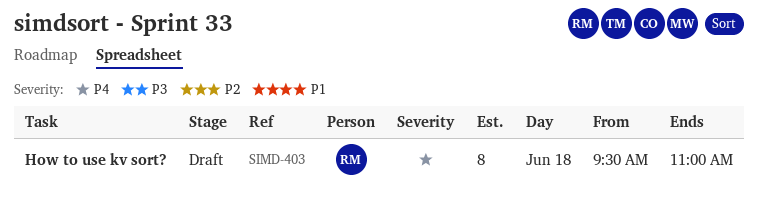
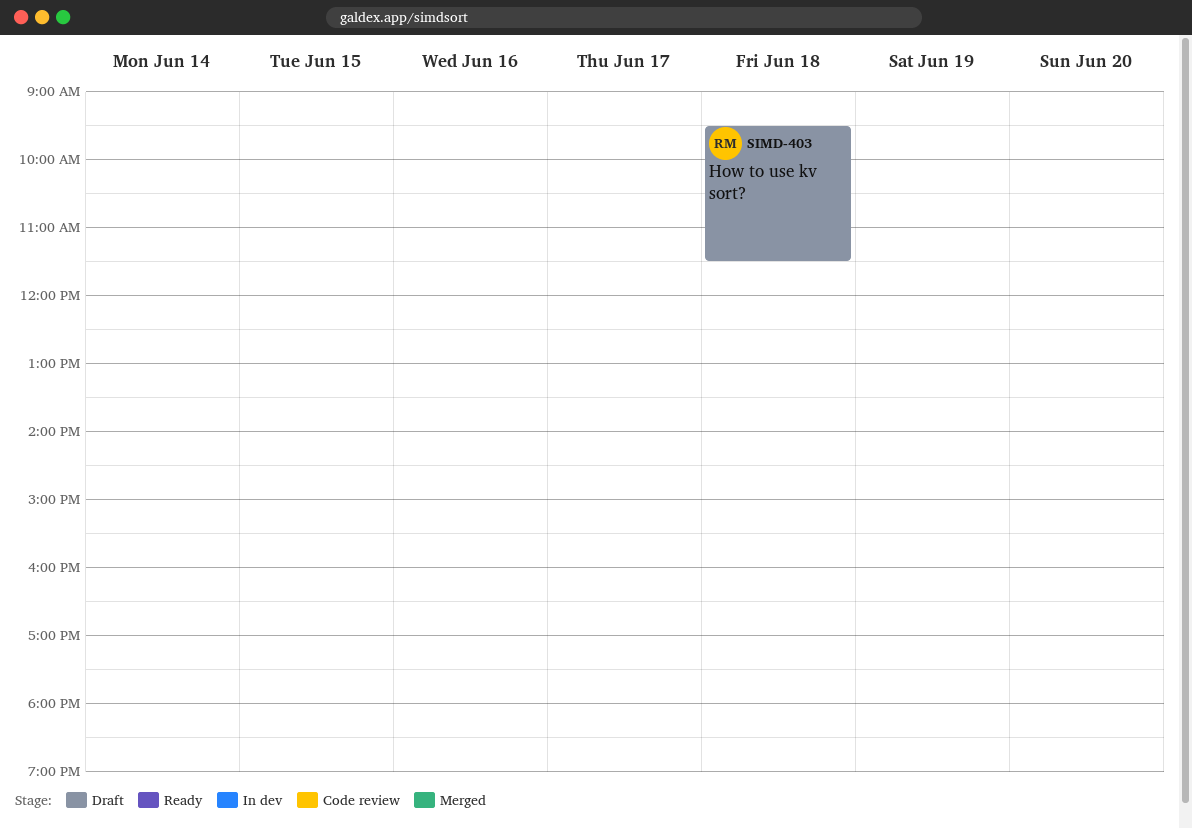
SIMD-403, ends: 11:00 -> 11:30

